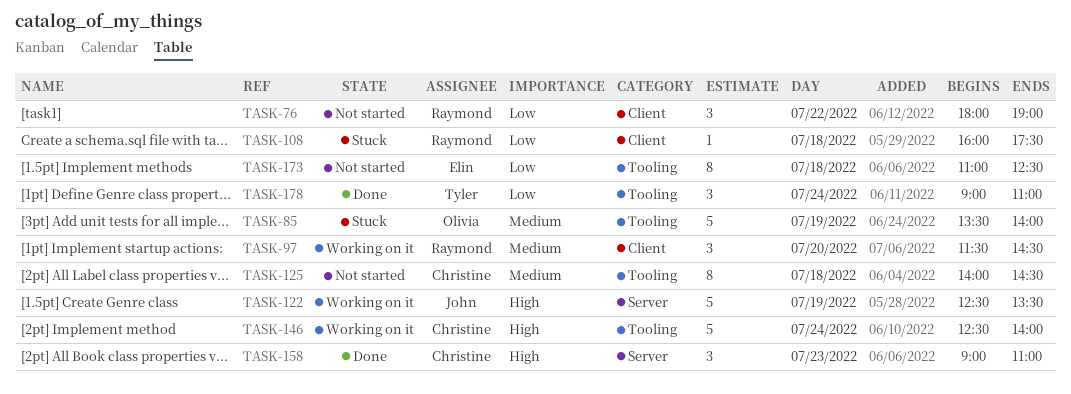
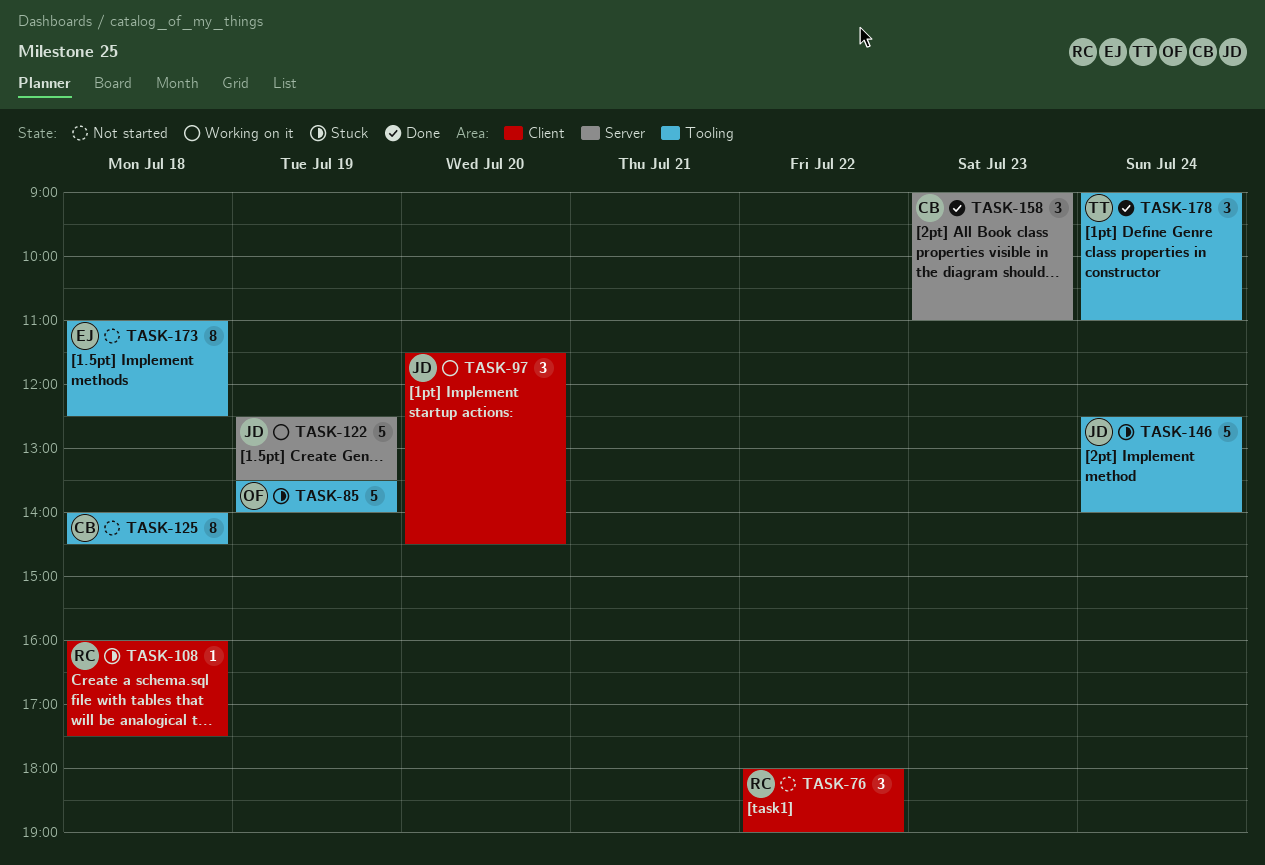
TASK-97, owner: Raymond -> John
TASK-146, status: Working on it -> Stuck
TASK-146, owner: Christine -> John

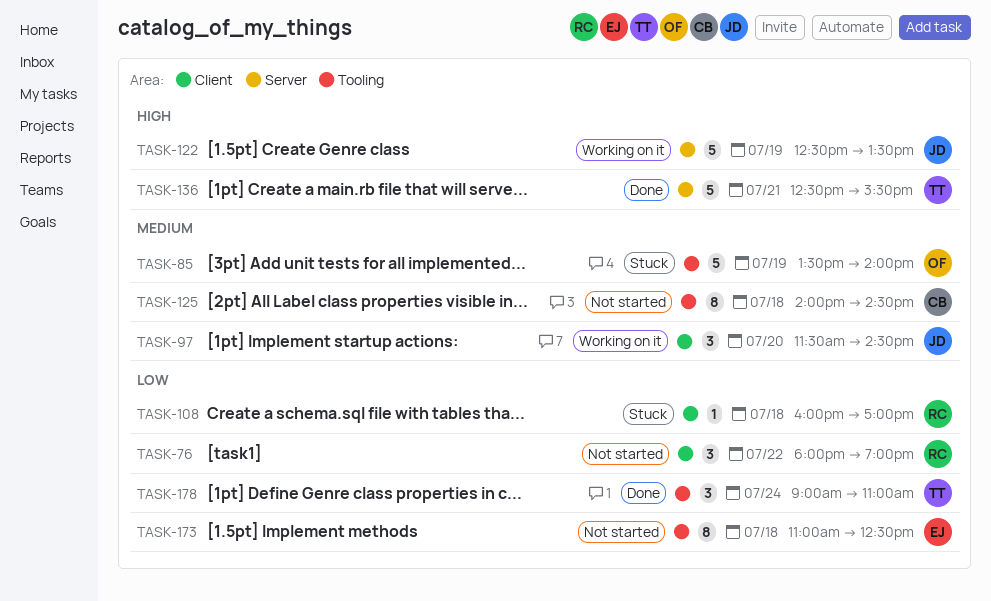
TASK-108, ends: 17:30 -> 17:00
TASK-136: none -> present
TASK-146: present -> none
TASK-158: present -> none

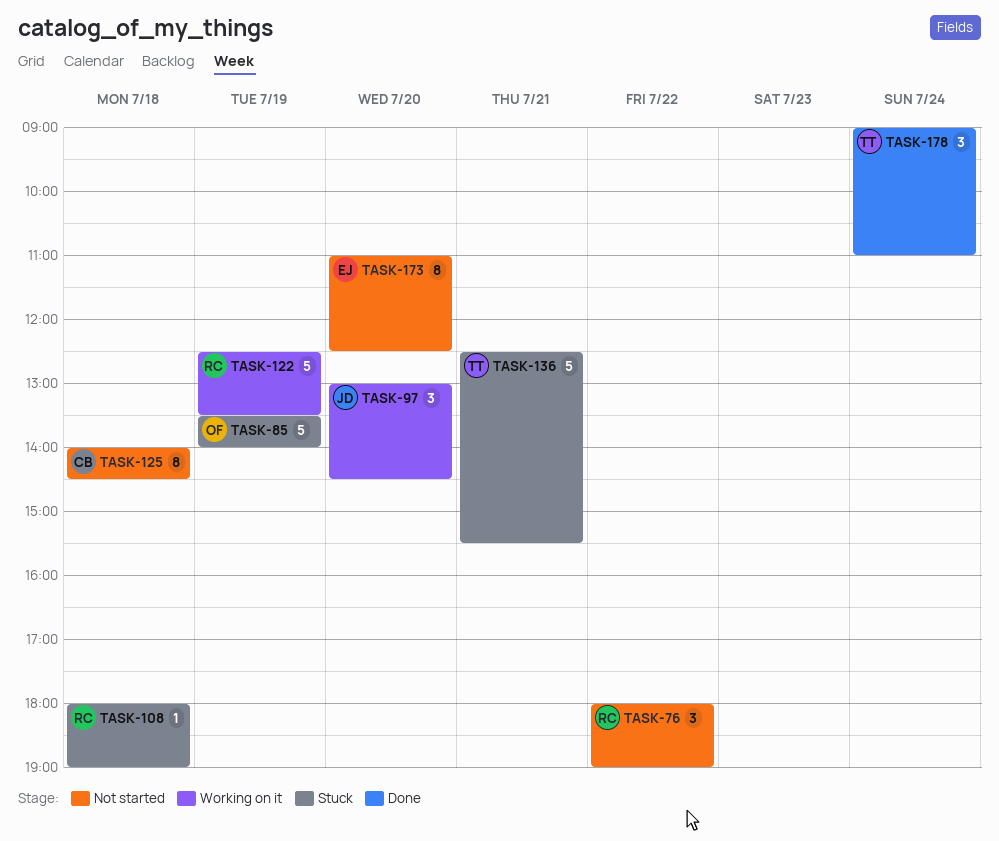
TASK-97, begins: 11:30 -> 13:00
TASK-108, begins: 16:00 -> 18:00
TASK-108, ends: 17:00 -> 19:00
TASK-122, owner: JD -> RC
TASK-136, status: Done -> Stuck
TASK-173, day: Jul 18 -> Jul 20

